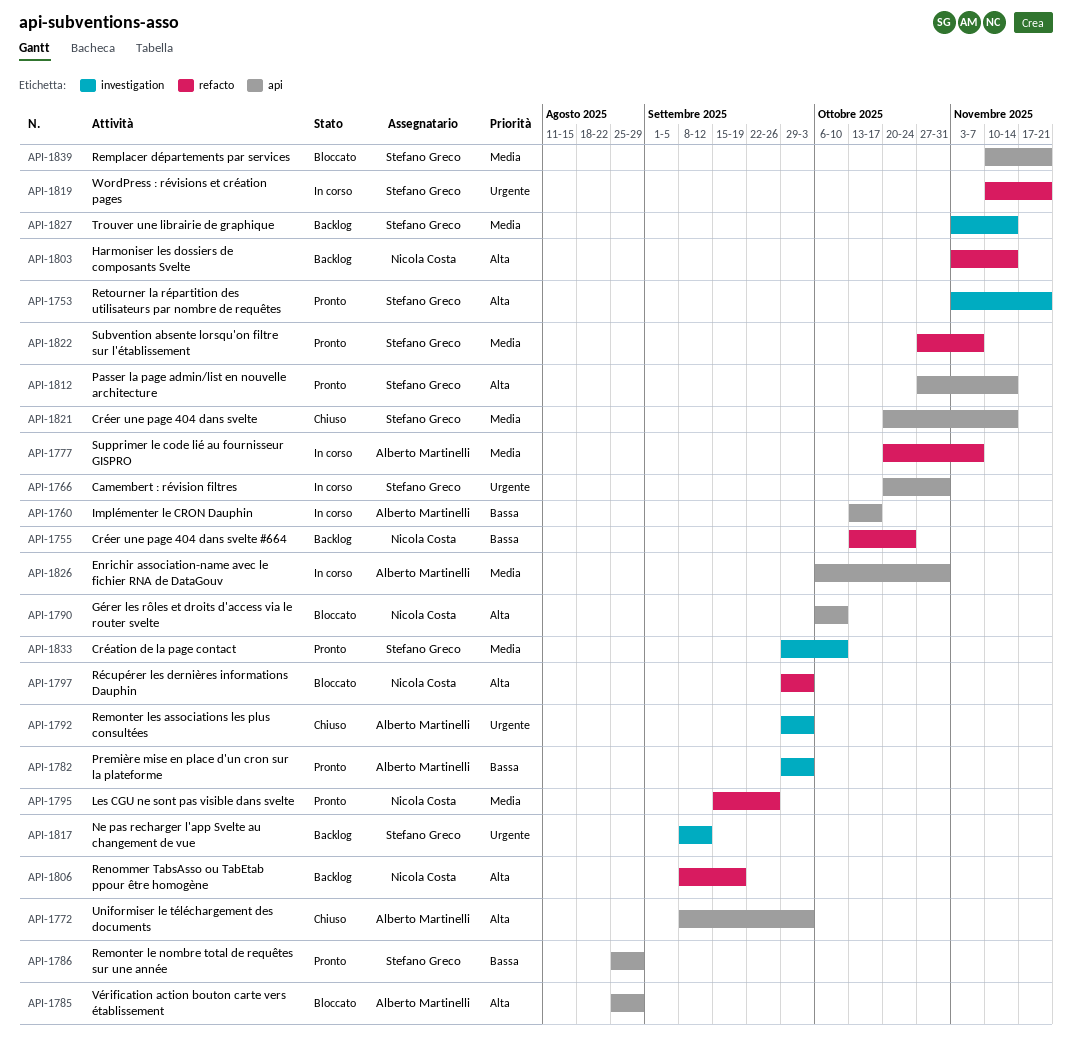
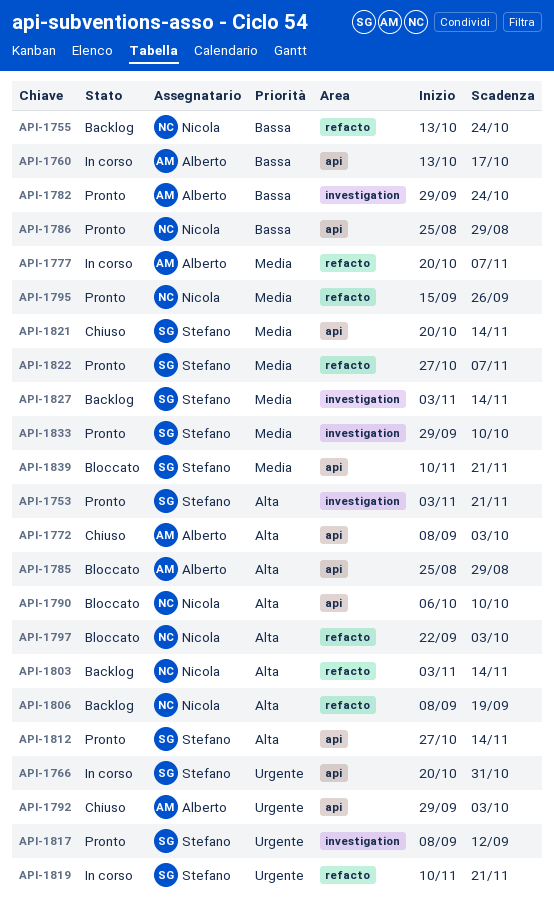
API-1782, due: Oct 3 -> Oct 24
API-1786, owner: Stefano Greco -> Nicola Costa
API-1792, label: investigation -> api
API-1797, start: Sep 29 -> Sep 22
API-1817, status: Backlog -> Pronto
API-1826: present -> none

